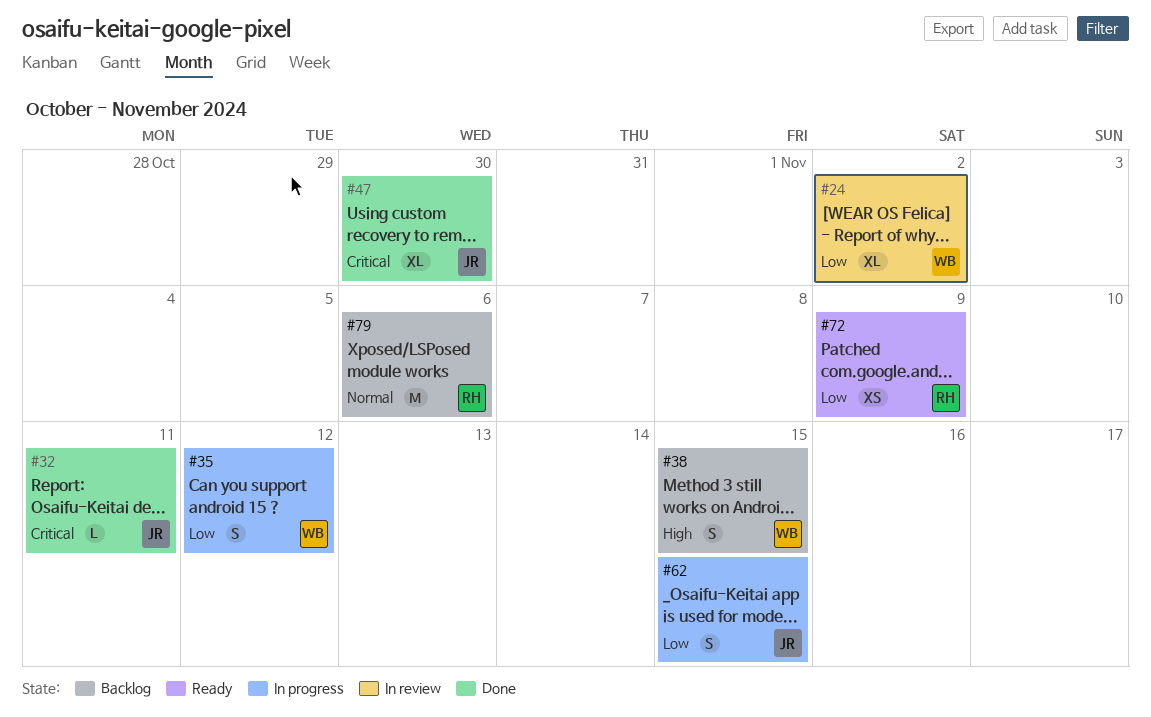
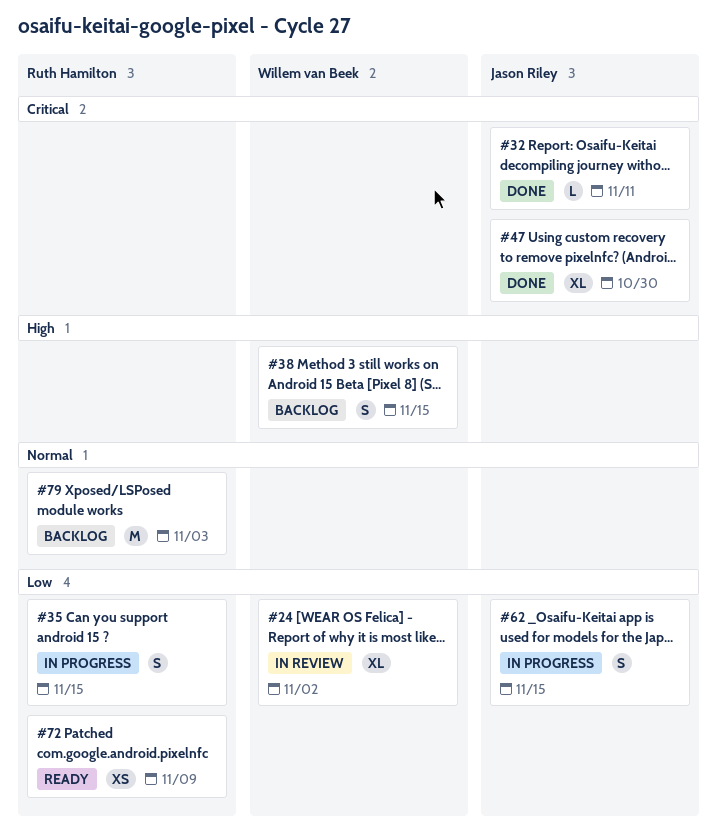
#35, owner: Willem van Beek -> Ruth Hamilton
#35, due: Nov 12 -> Nov 15
#79, due: Nov 6 -> Nov 3

